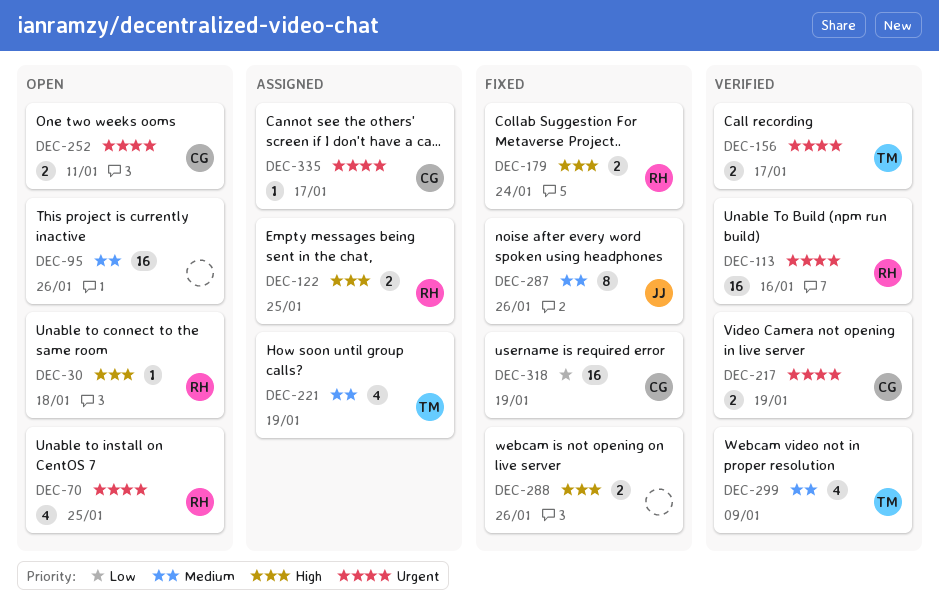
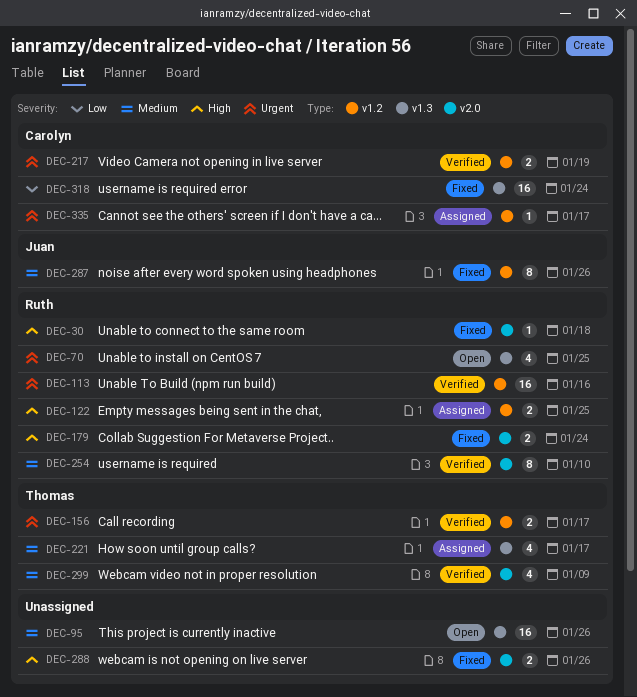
DEC-30, status: Open -> Fixed
DEC-221, due: Jan 19 -> Jan 17
DEC-252: present -> none
DEC-254: none -> present
DEC-318, due: Jan 19 -> Jan 24

